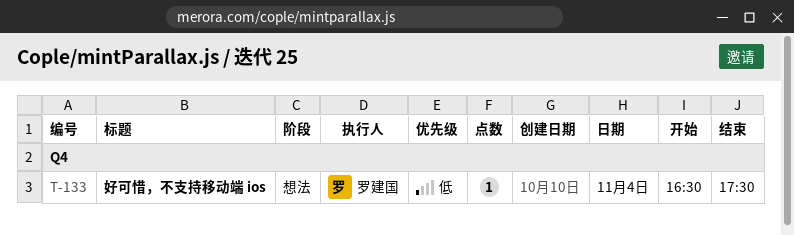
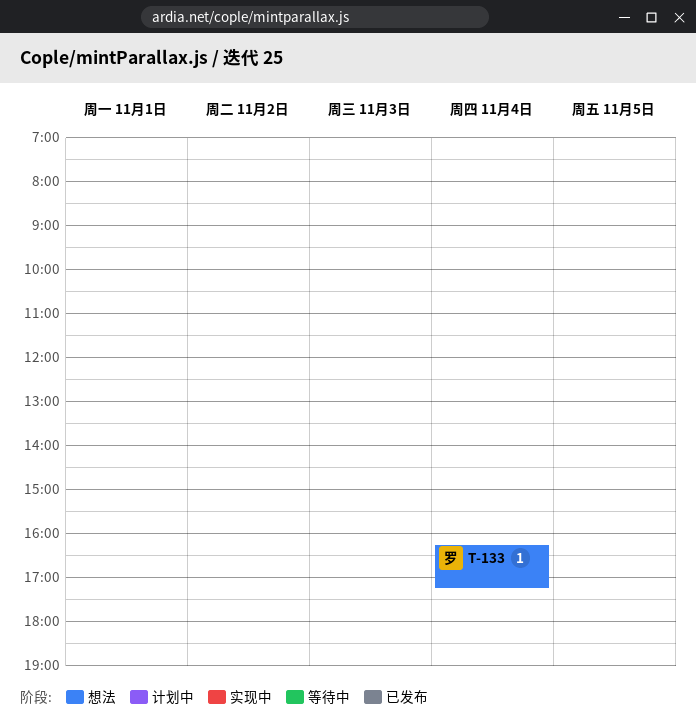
T-133, begins: 16:30 -> 16:15
T-133, ends: 17:30 -> 17:15

